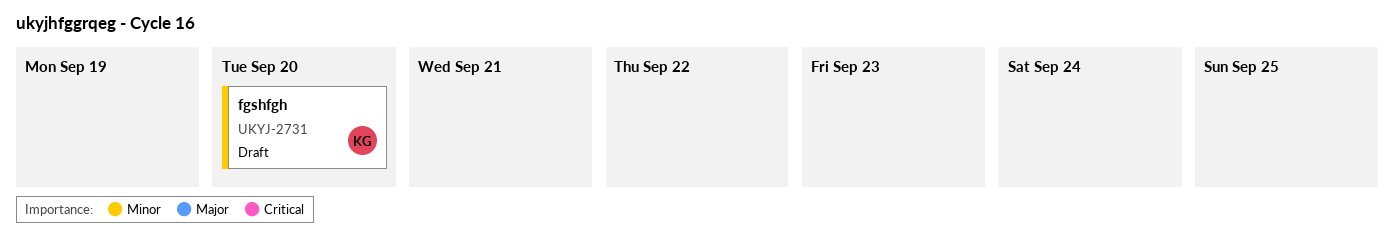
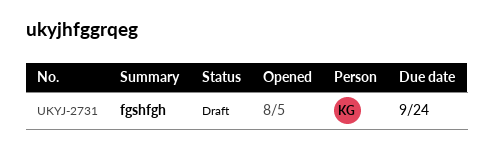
UKYJ-2731, due: Sep 20 -> Sep 24

